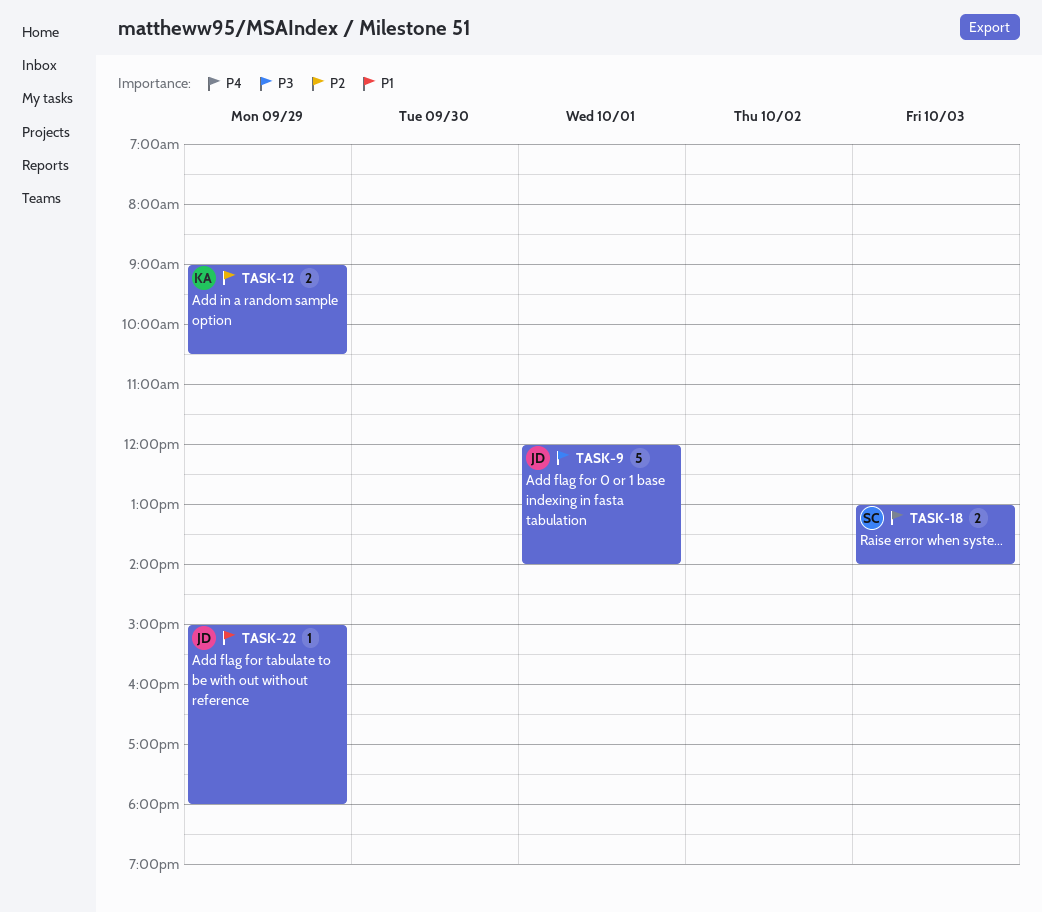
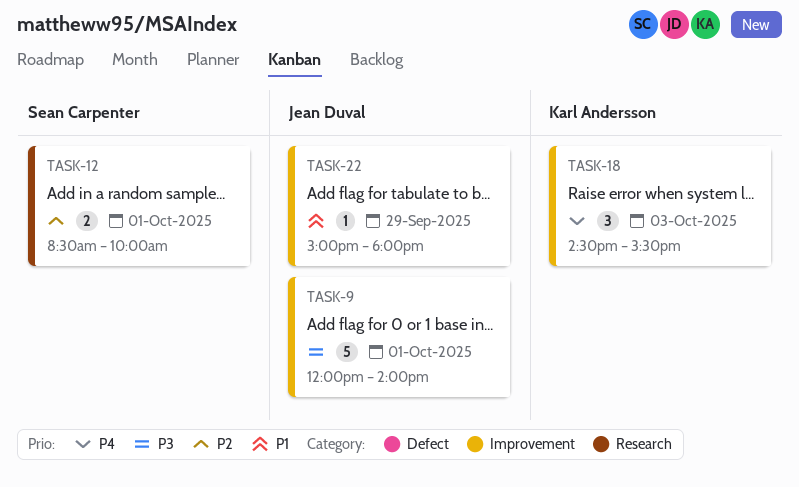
TASK-12, owner: Karl Andersson -> Sean Carpenter
TASK-12, day: Sep 29 -> Oct 1
TASK-12, begins: 09:00 -> 08:30
TASK-12, ends: 10:30 -> 10:00
TASK-18, owner: Sean Carpenter -> Karl Andersson
TASK-18, estimate: 2 -> 3
TASK-18, begins: 13:00 -> 14:30
TASK-18, ends: 14:00 -> 15:30

